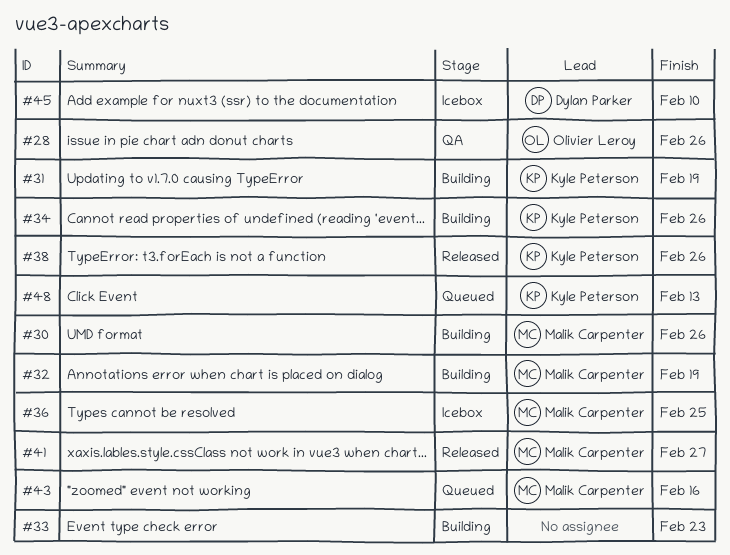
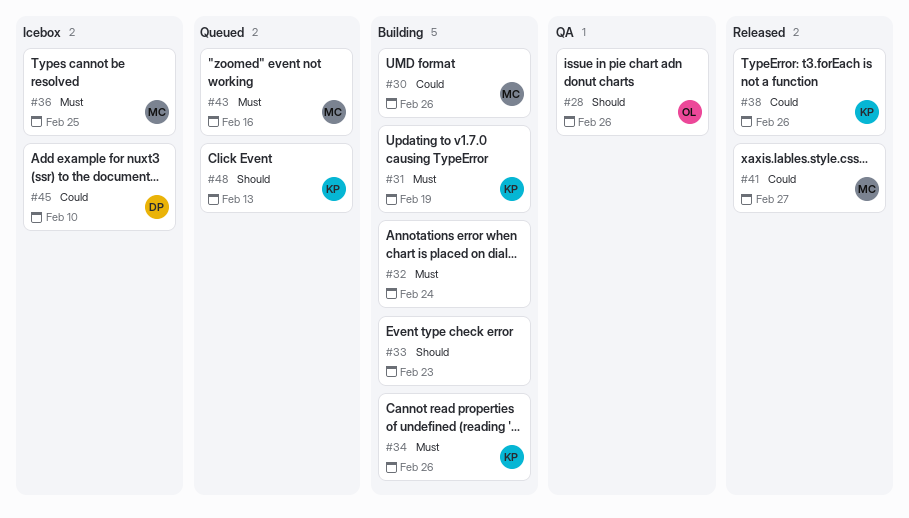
#32, owner: Malik Carpenter -> none
#32, due: Feb 19 -> Feb 24

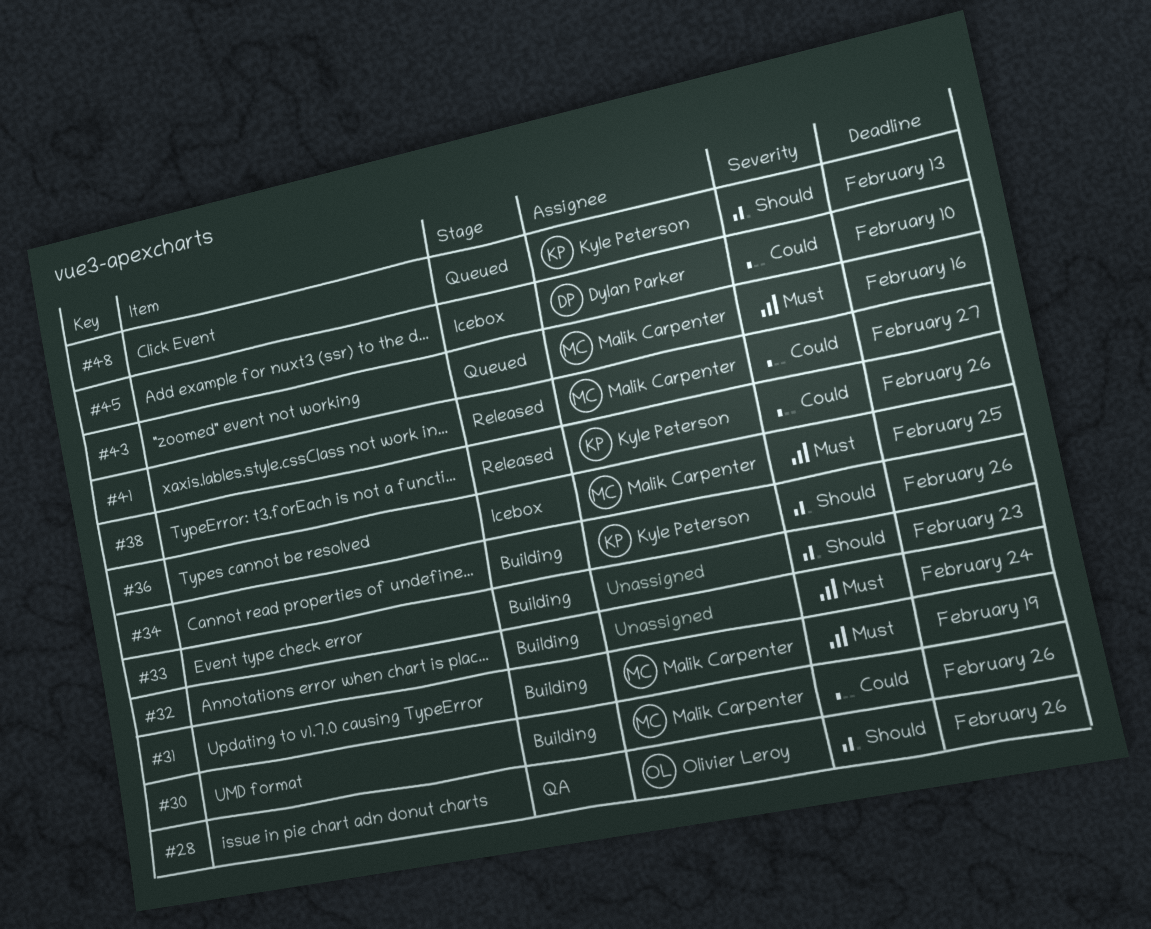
#31, owner: Kyle Peterson -> Malik Carpenter
#34, priority: Must -> Should

